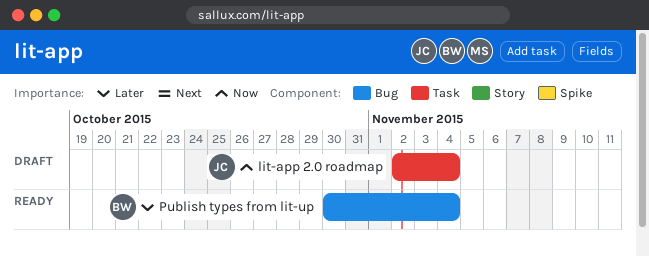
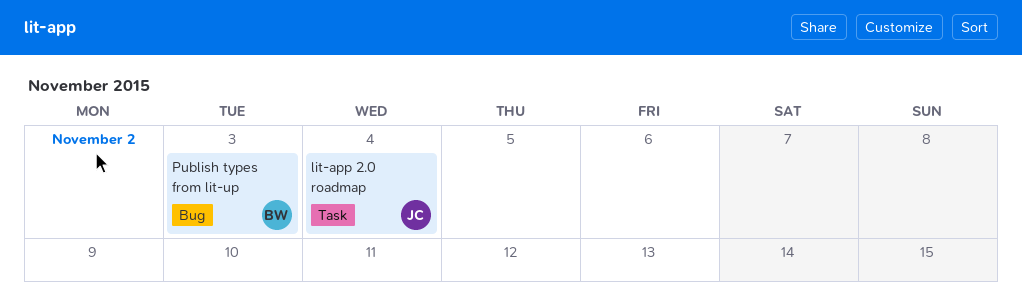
Publish types from lit-up, due: Nov 4 -> Nov 3

